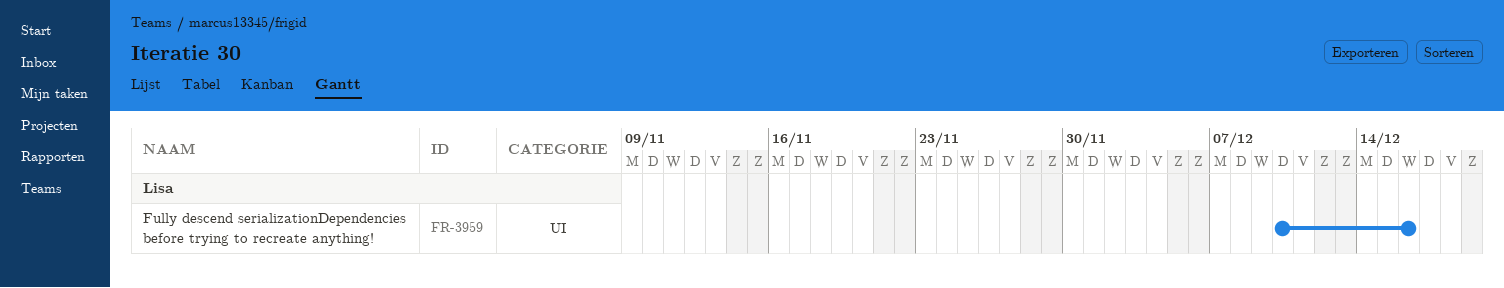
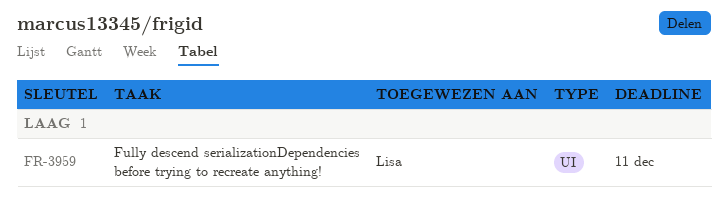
FR-3959, due: Dec 16 -> Dec 11

